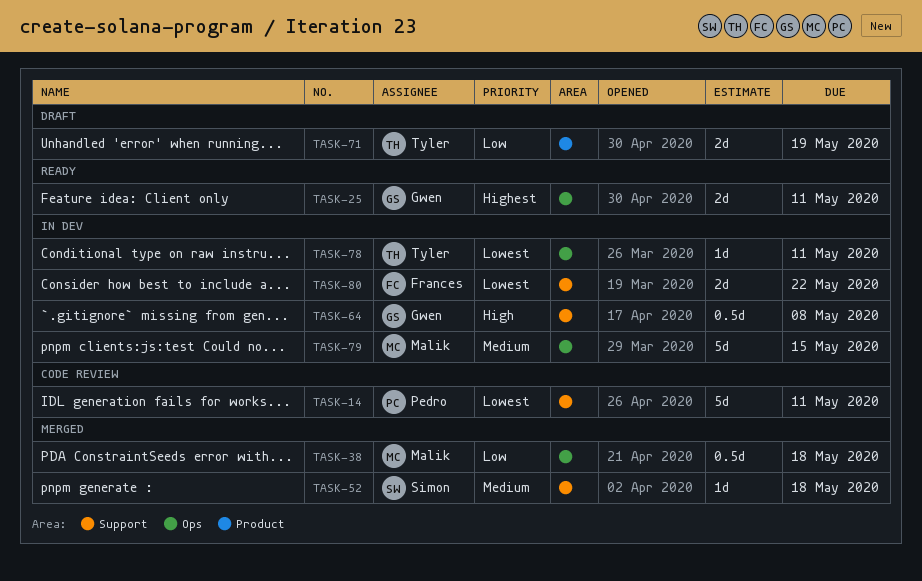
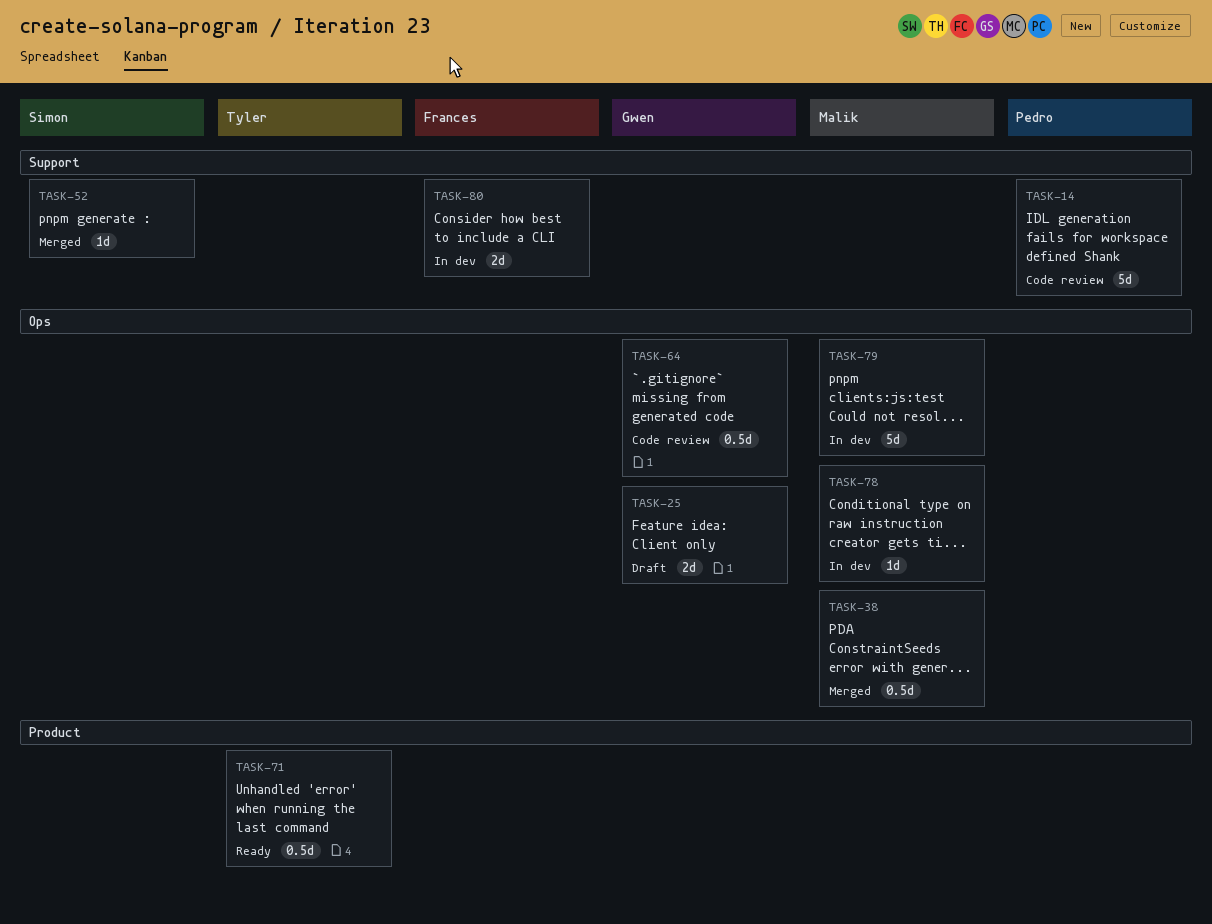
TASK-25, status: Ready -> Draft
TASK-64, status: In dev -> Code review
TASK-64, label: Support -> Ops
TASK-71, status: Draft -> Ready
TASK-71, estimate: 2d -> 0.5d
TASK-78, owner: Tyler -> Malik

